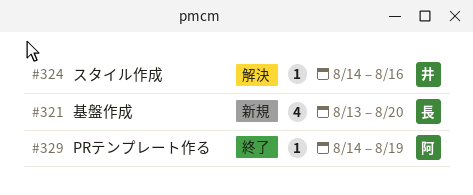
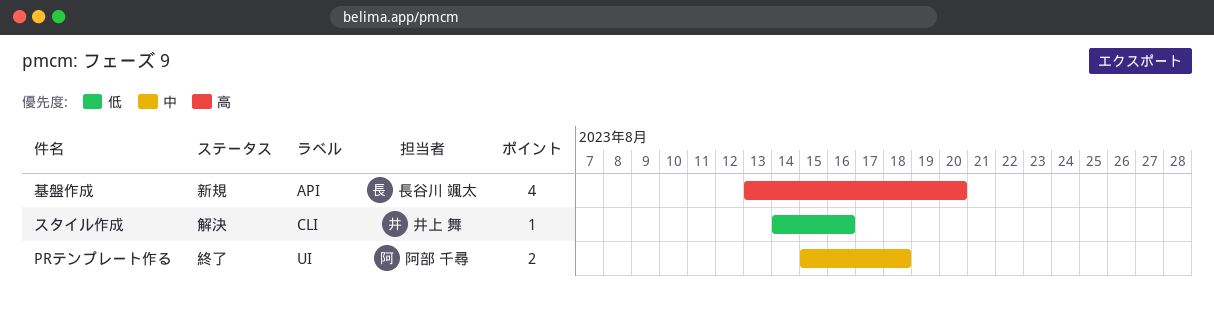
PRテンプレート作る, estimate: 1 -> 2
PRテンプレート作る, start: Aug 14 -> Aug 15
PRテンプレート作る, due: Aug 19 -> Aug 18

